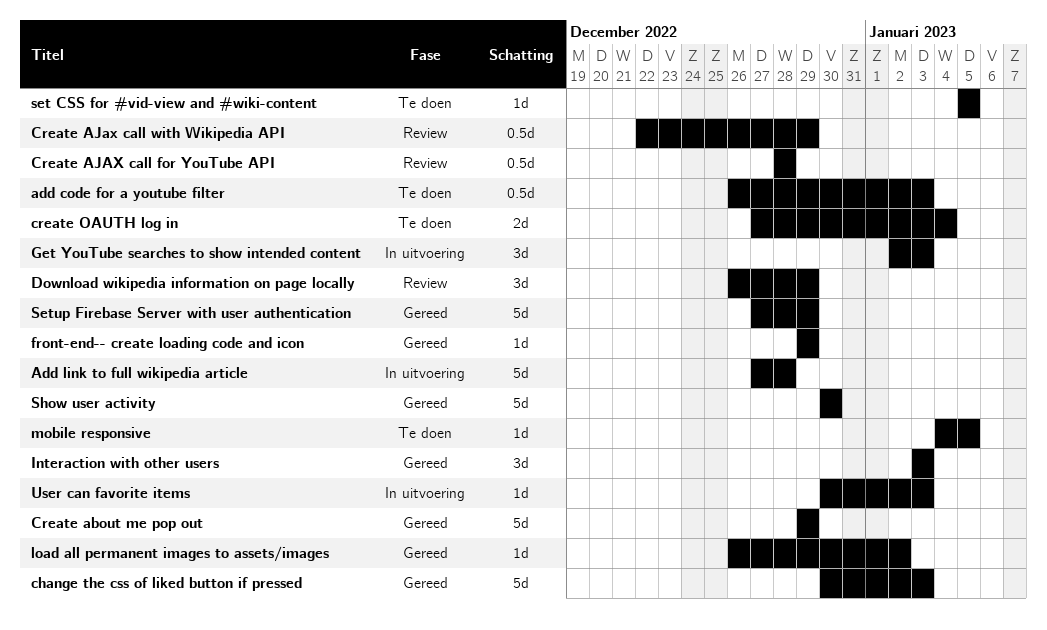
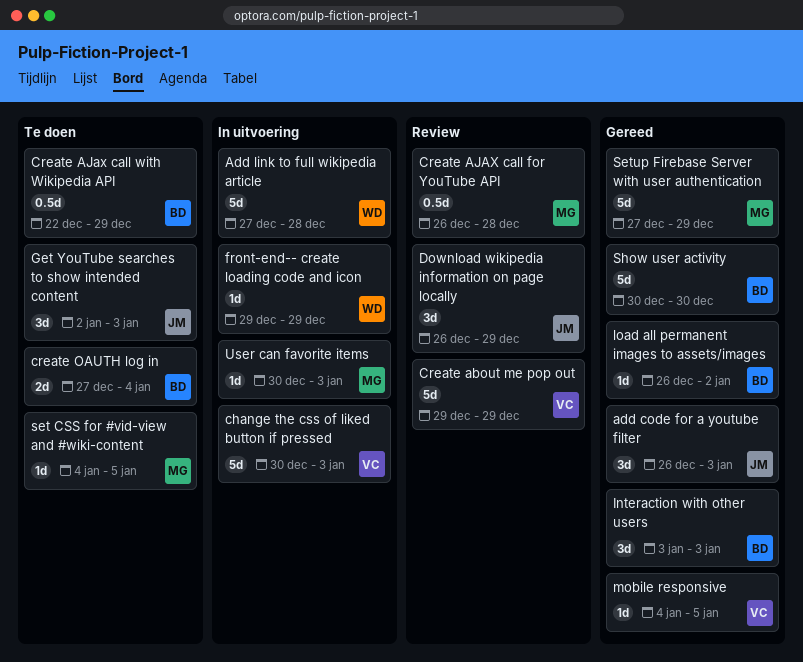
add code for a youtube filter, status: Te doen -> Gereed
add code for a youtube filter, estimate: 0.5d -> 3d
change the css of liked button if pressed, status: Gereed -> In uitvoering
Create about me pop out, status: Gereed -> Review
Create AJAX call for YouTube API, start: Dec 28 -> Dec 26
Create AJax call with Wikipedia API, status: Review -> Te doen
front-end-- create loading code and icon, status: Gereed -> In uitvoering
Get YouTube searches to show intended content, status: In uitvoering -> Te doen
mobile responsive, status: Te doen -> Gereed
set CSS for #vid-view and #wiki-content, start: Jan 5 -> Jan 4

